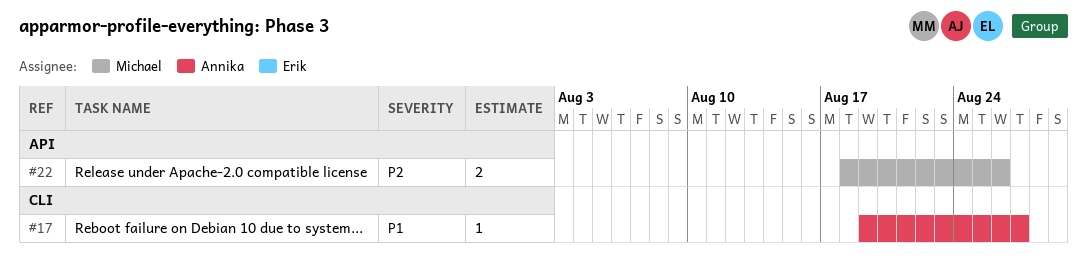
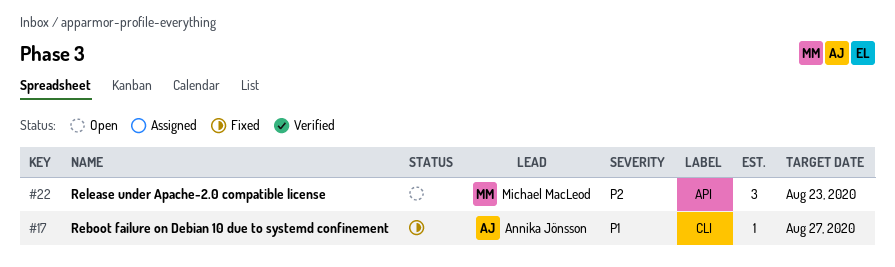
#22, estimate: 2 -> 3
#22, due: Aug 26 -> Aug 23

